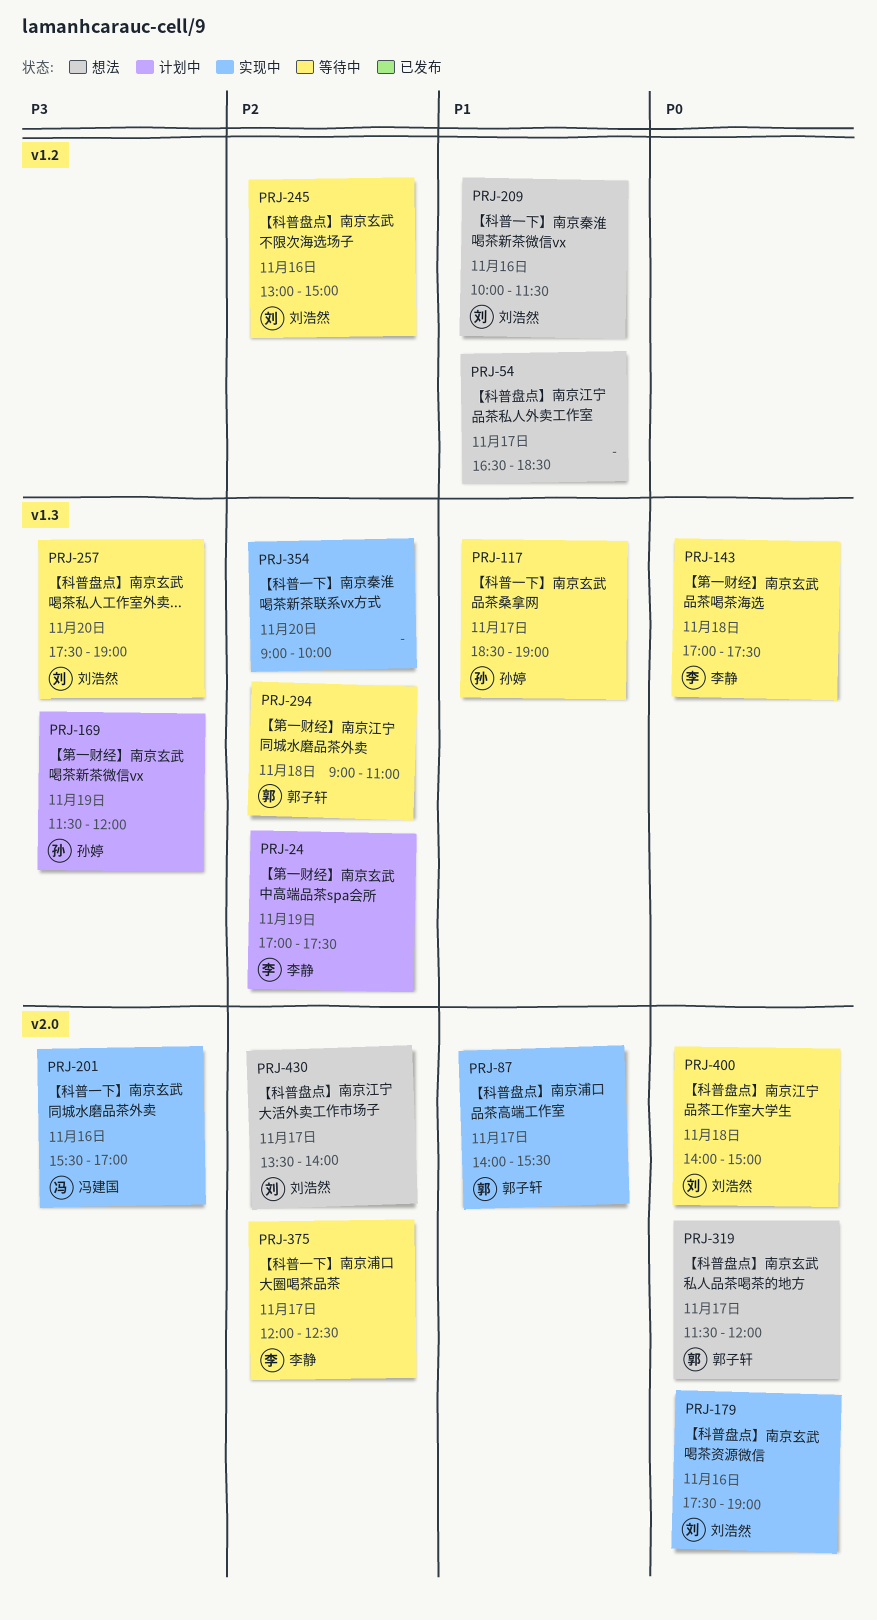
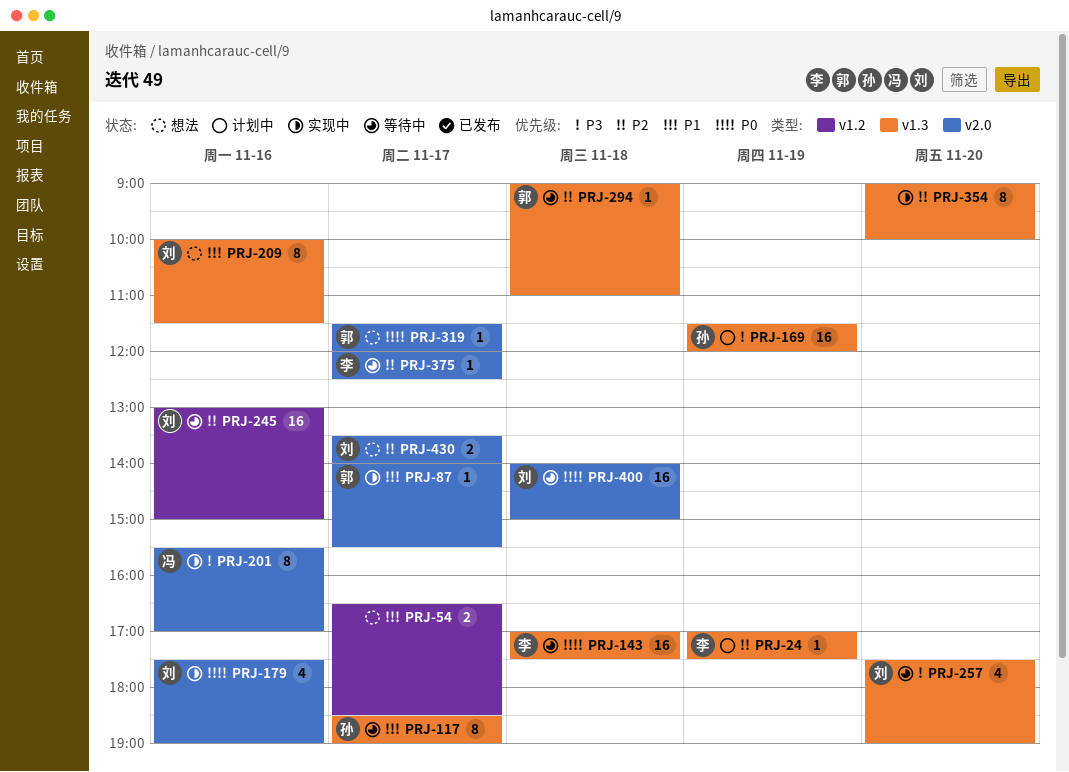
PRJ-209, label: v1.2 -> v1.3

